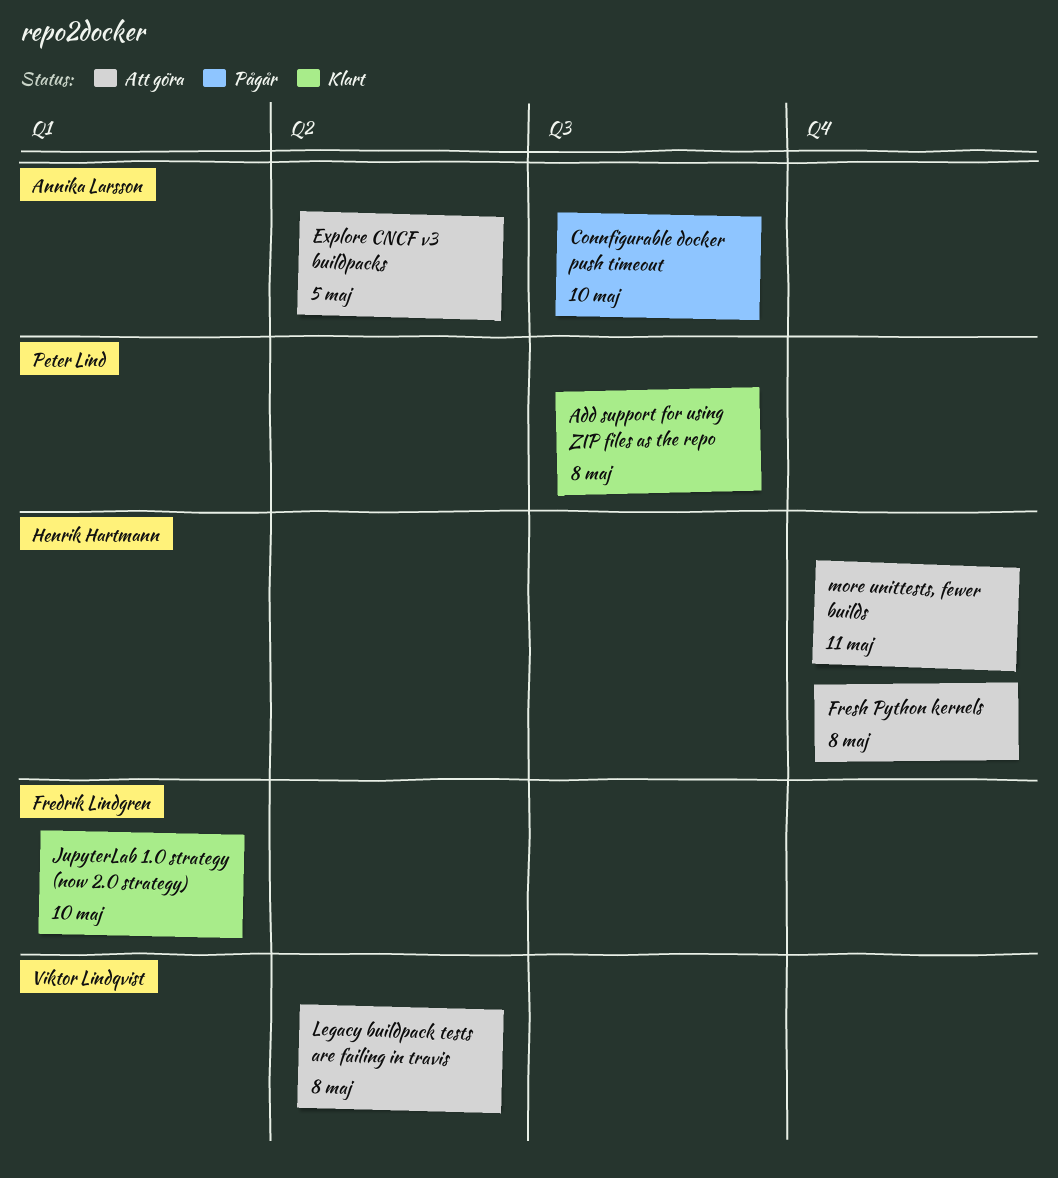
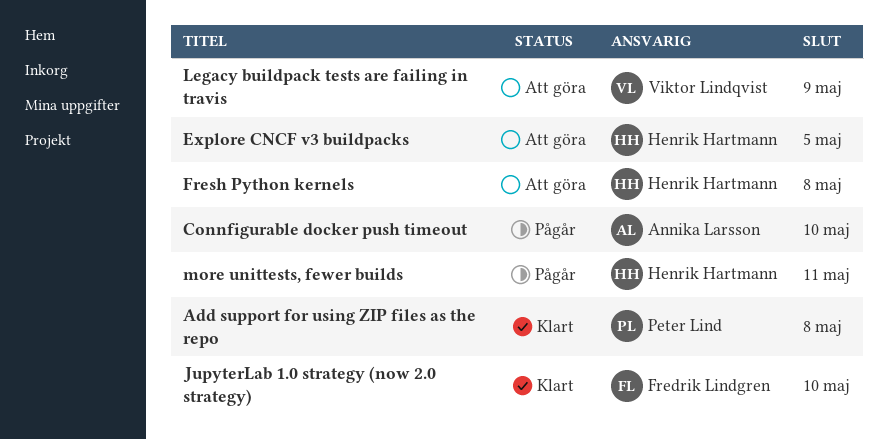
Explore CNCF v3 buildpacks, owner: Annika Larsson -> Henrik Hartmann
Legacy buildpack tests are failing in travis, due: May 8 -> May 9
more unittests, fewer builds, status: Att göra -> Pågår

